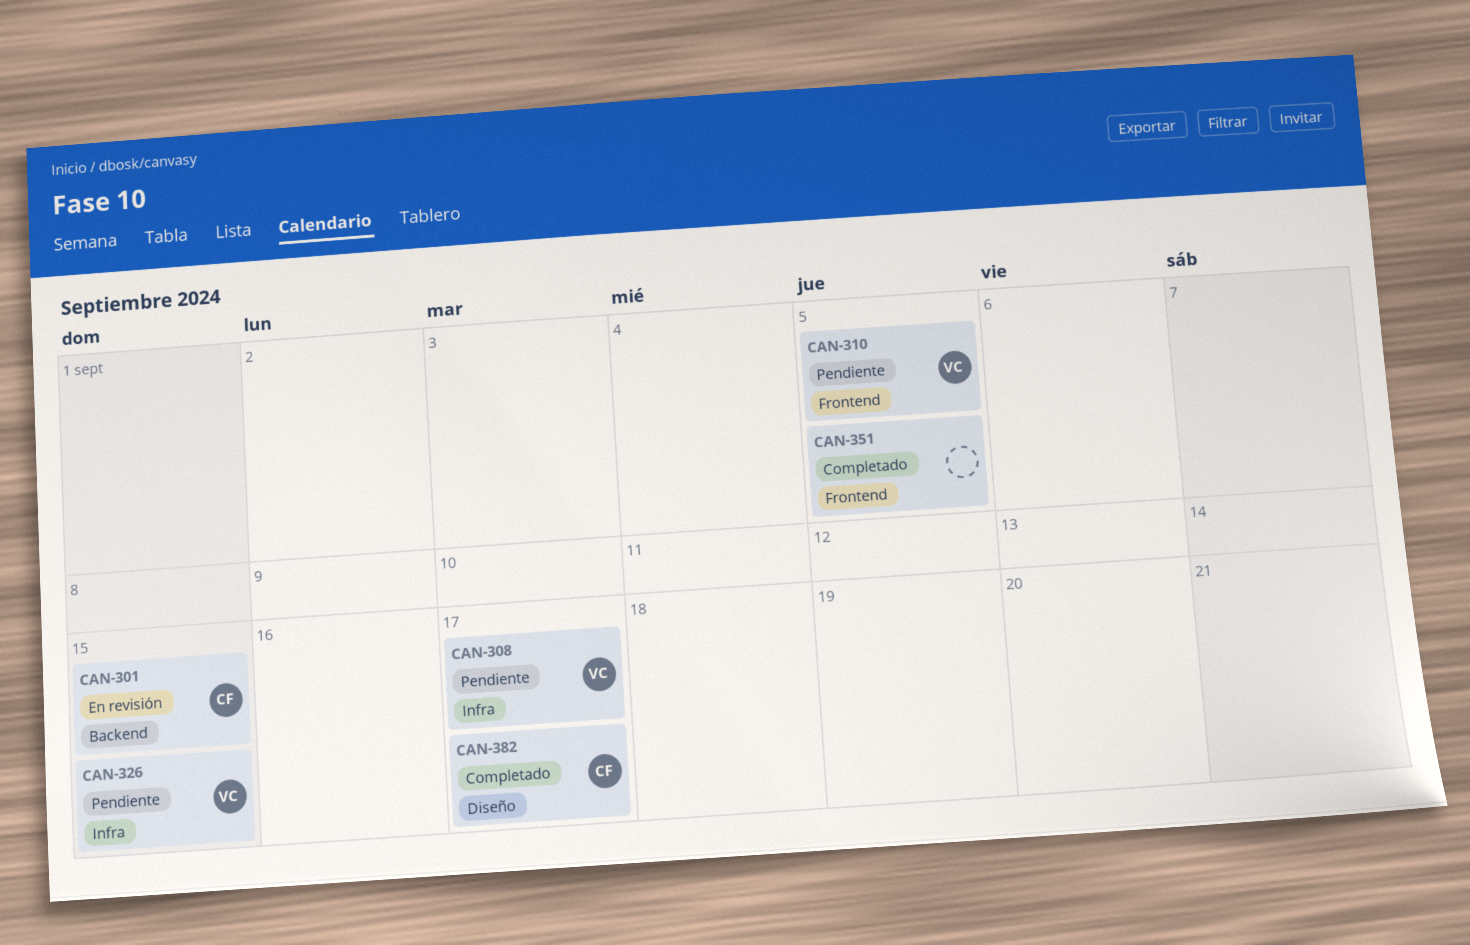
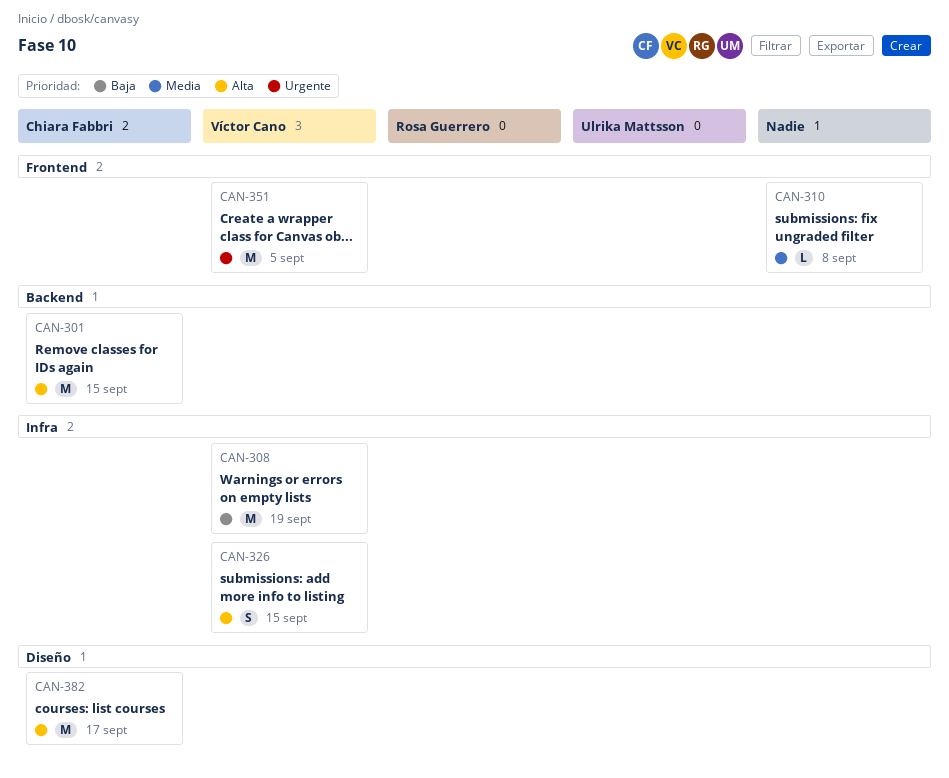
CAN-308, due: Sep 17 -> Sep 19
CAN-310, owner: Víctor Cano -> none
CAN-310, due: Sep 5 -> Sep 8
CAN-351, owner: none -> Víctor Cano

